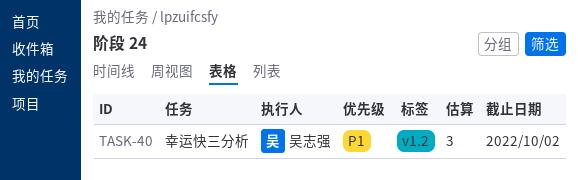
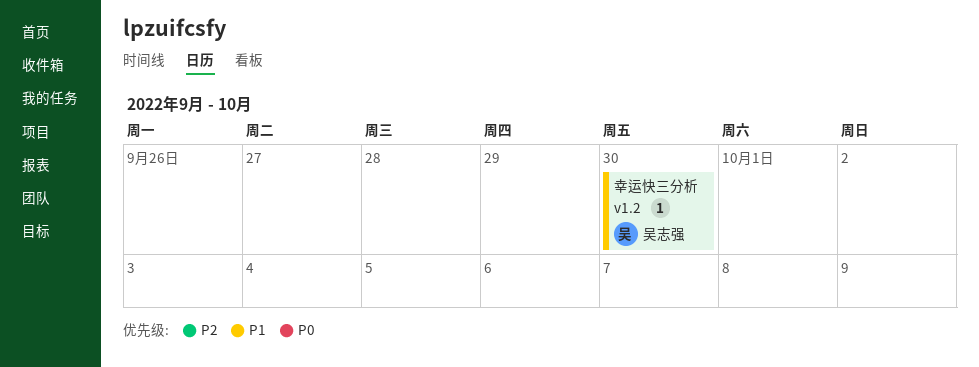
幸运快三分析, estimate: 3 -> 1
幸运快三分析, due: Oct 2 -> Sep 30

